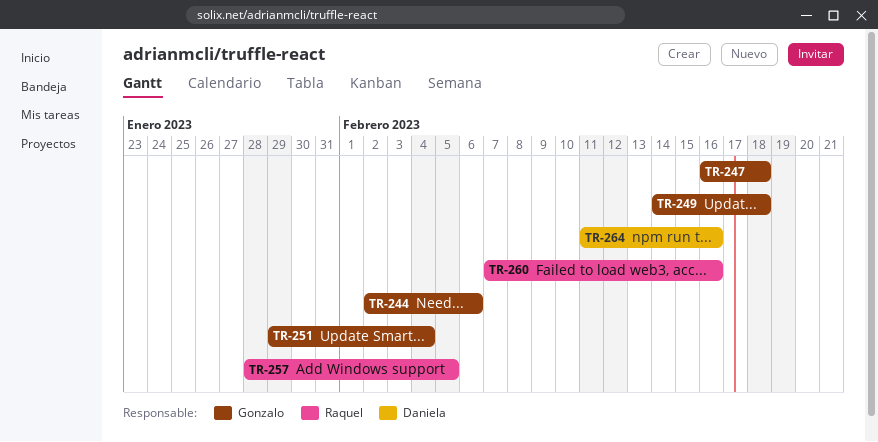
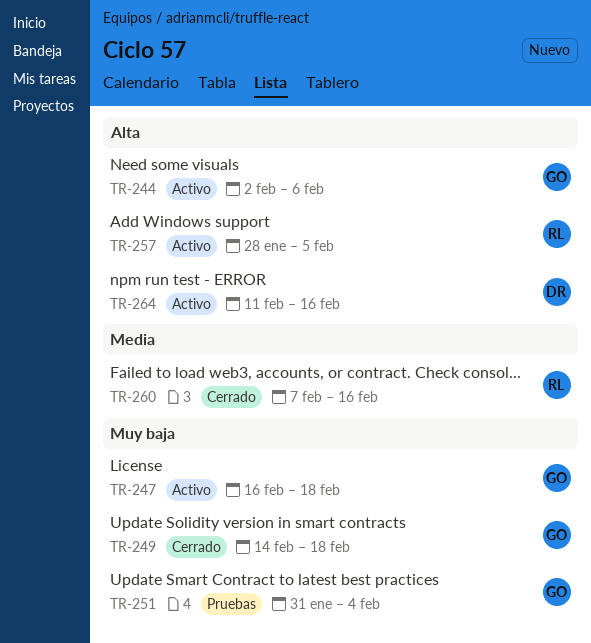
TR-251, start: Jan 29 -> Jan 31

